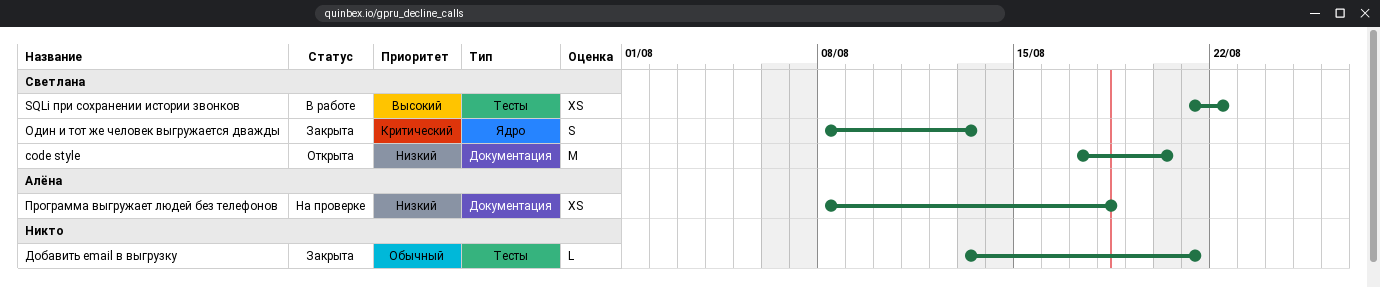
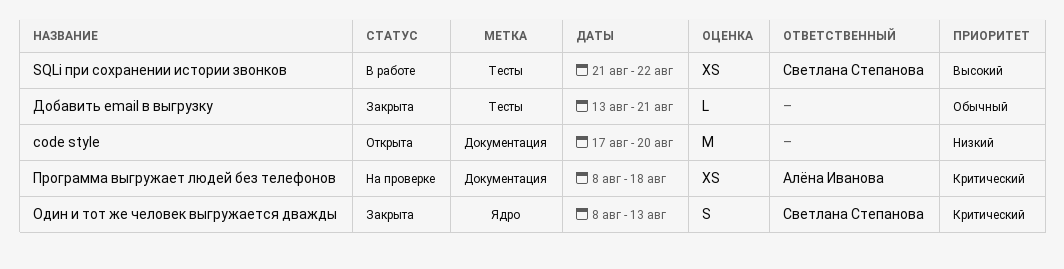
code style, owner: Светлана Степанова -> none
Программа выгружает людей без телефонов, priority: Низкий -> Критический

